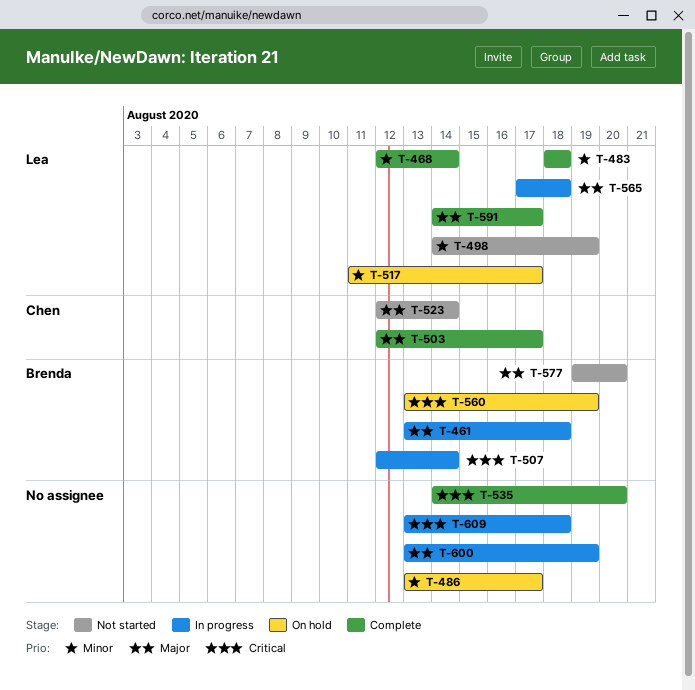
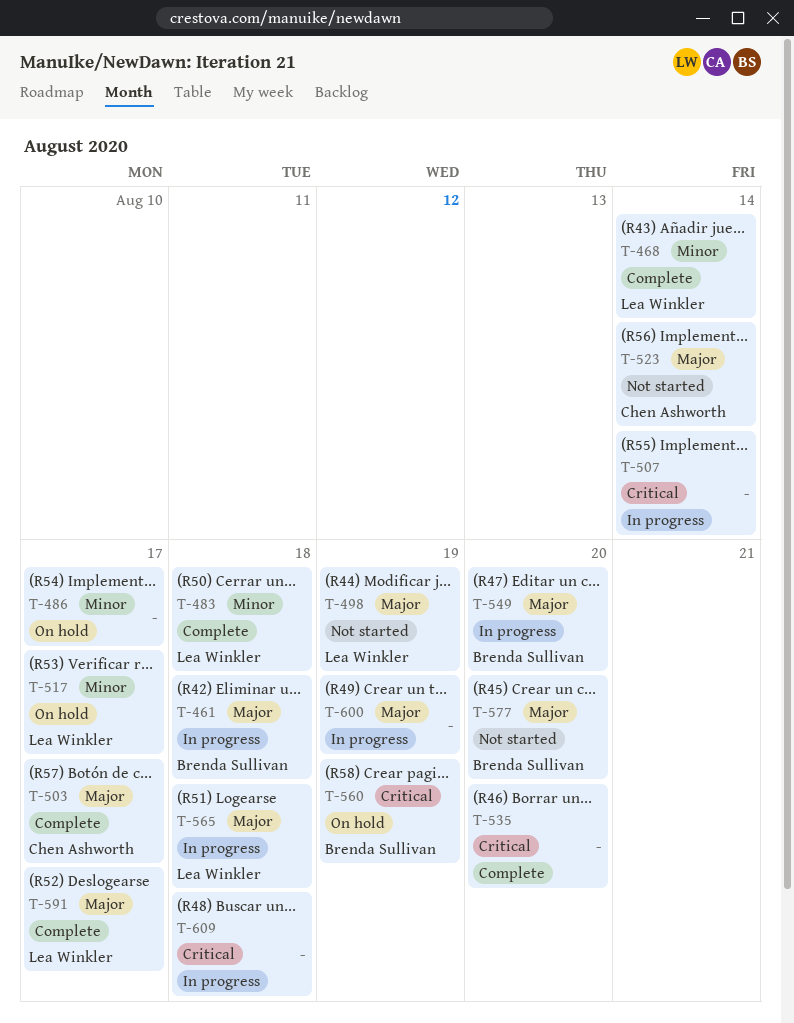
T-498, priority: Minor -> Major
T-507, owner: Brenda Sullivan -> none
T-549: none -> present

